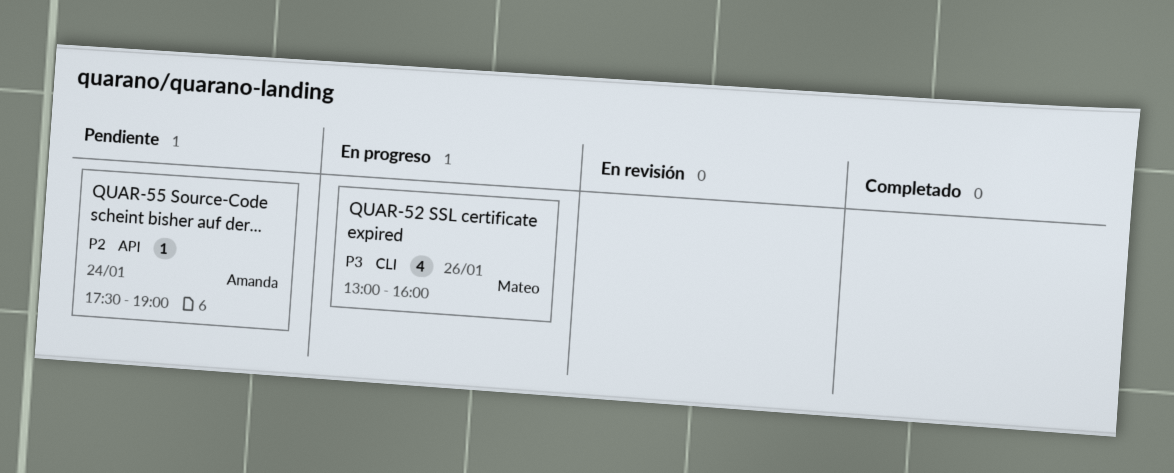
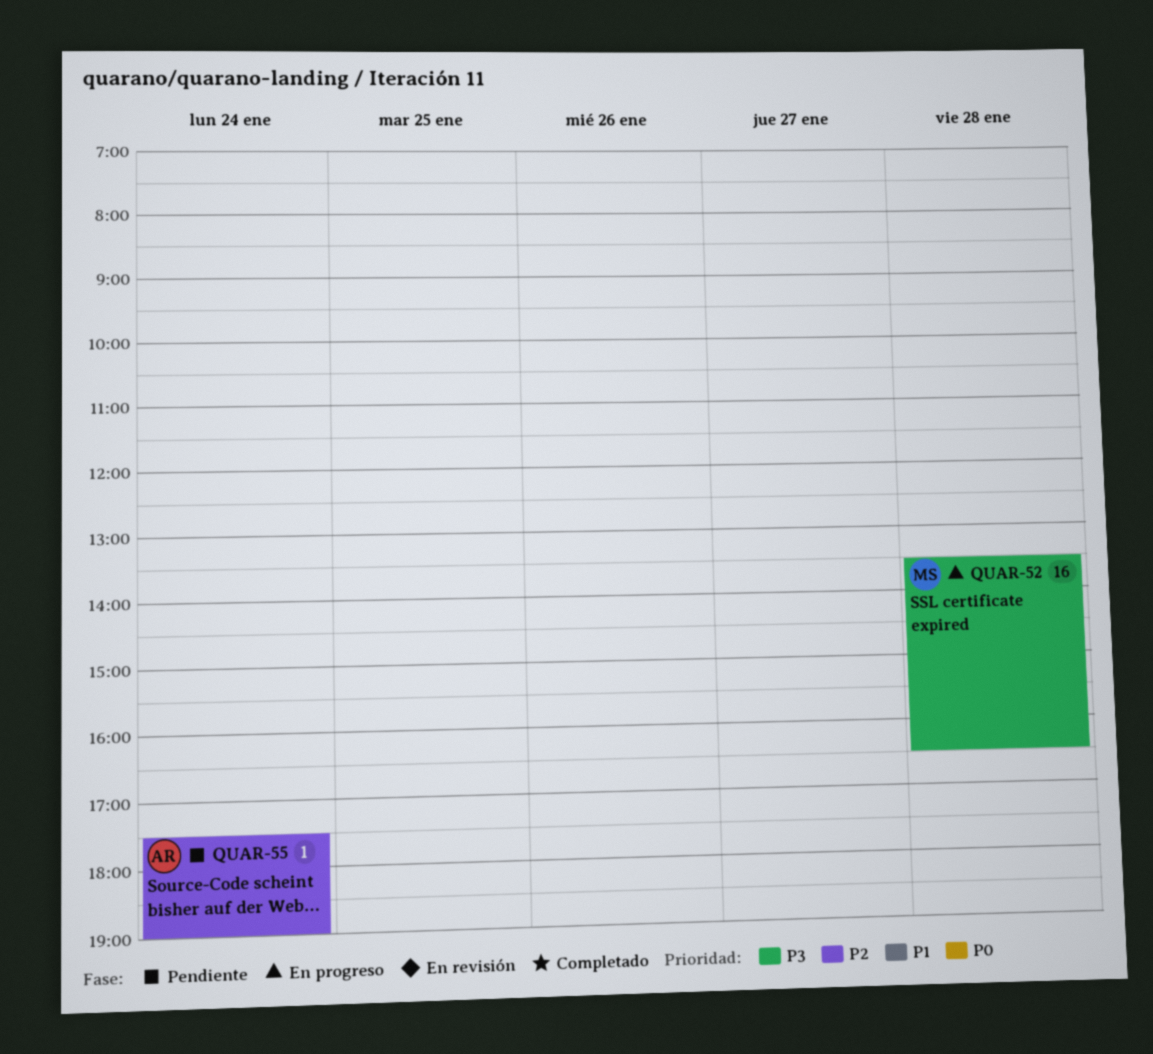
QUAR-52, estimate: 4 -> 16
QUAR-52, day: Jan 26 -> Jan 28
QUAR-52, begins: 13:00 -> 13:30
QUAR-52, ends: 16:00 -> 16:30

